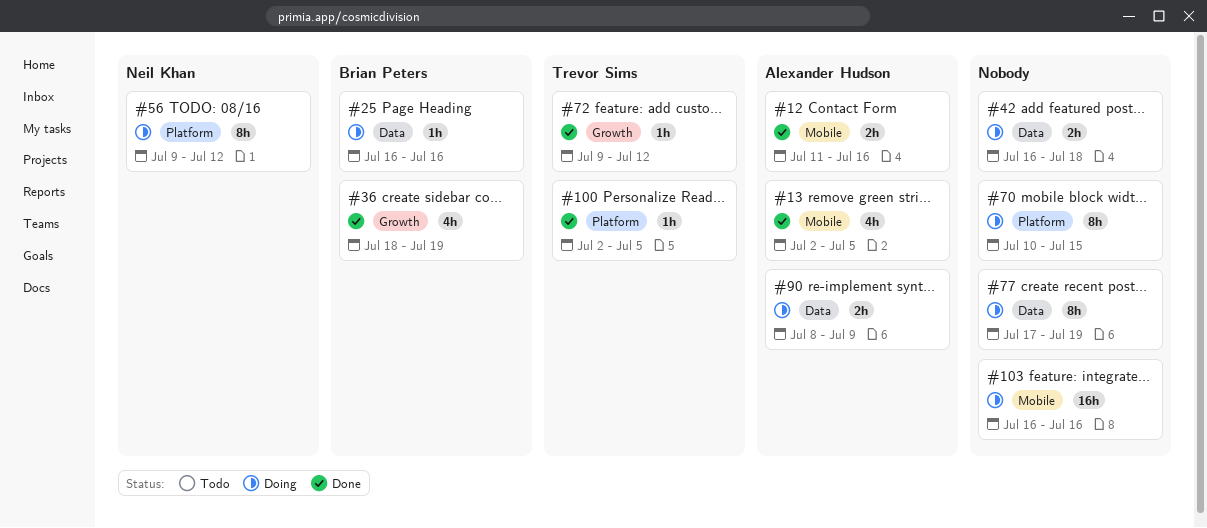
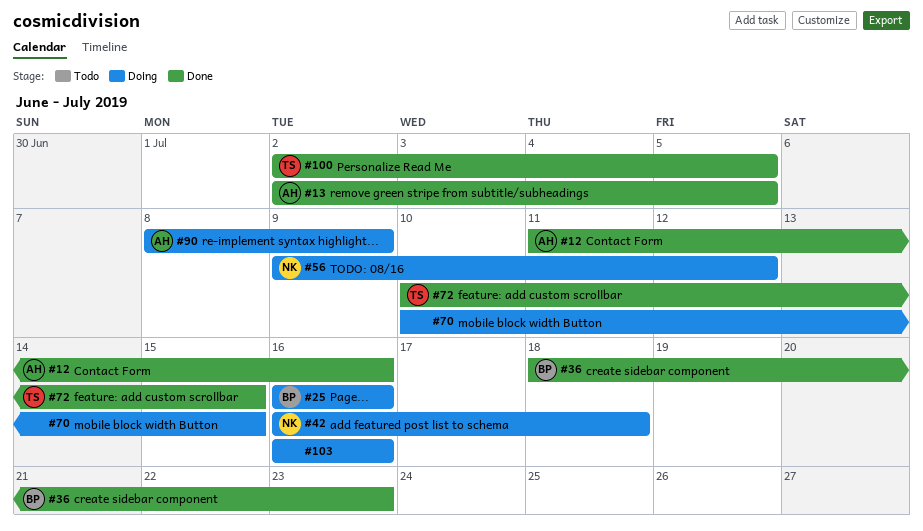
#36, due: Jul 19 -> Jul 23
#42, owner: none -> Neil Khan
#72, start: Jul 9 -> Jul 10
#72, due: Jul 12 -> Jul 15
#77: present -> none

